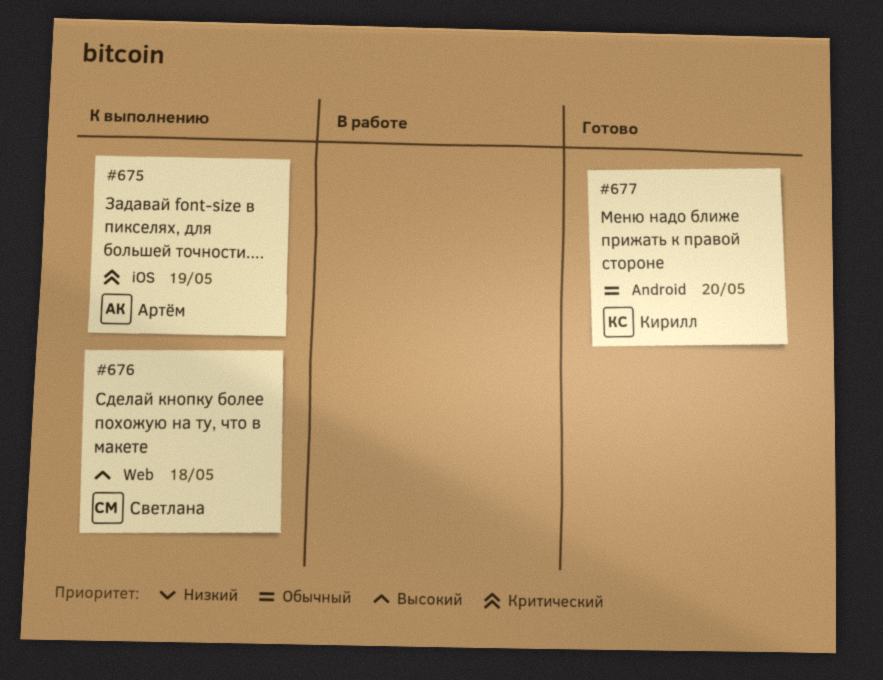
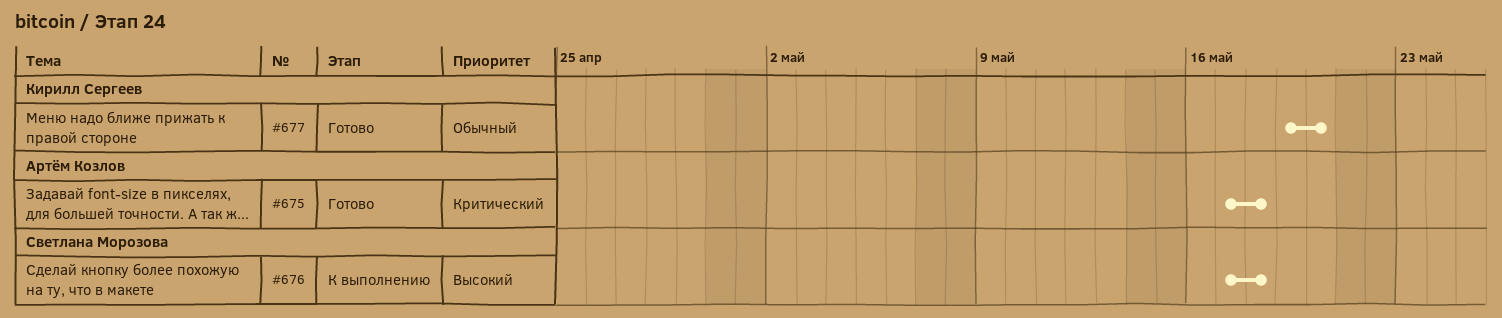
#675, status: К выполнению -> Готово
#675, due: May 19 -> May 18

